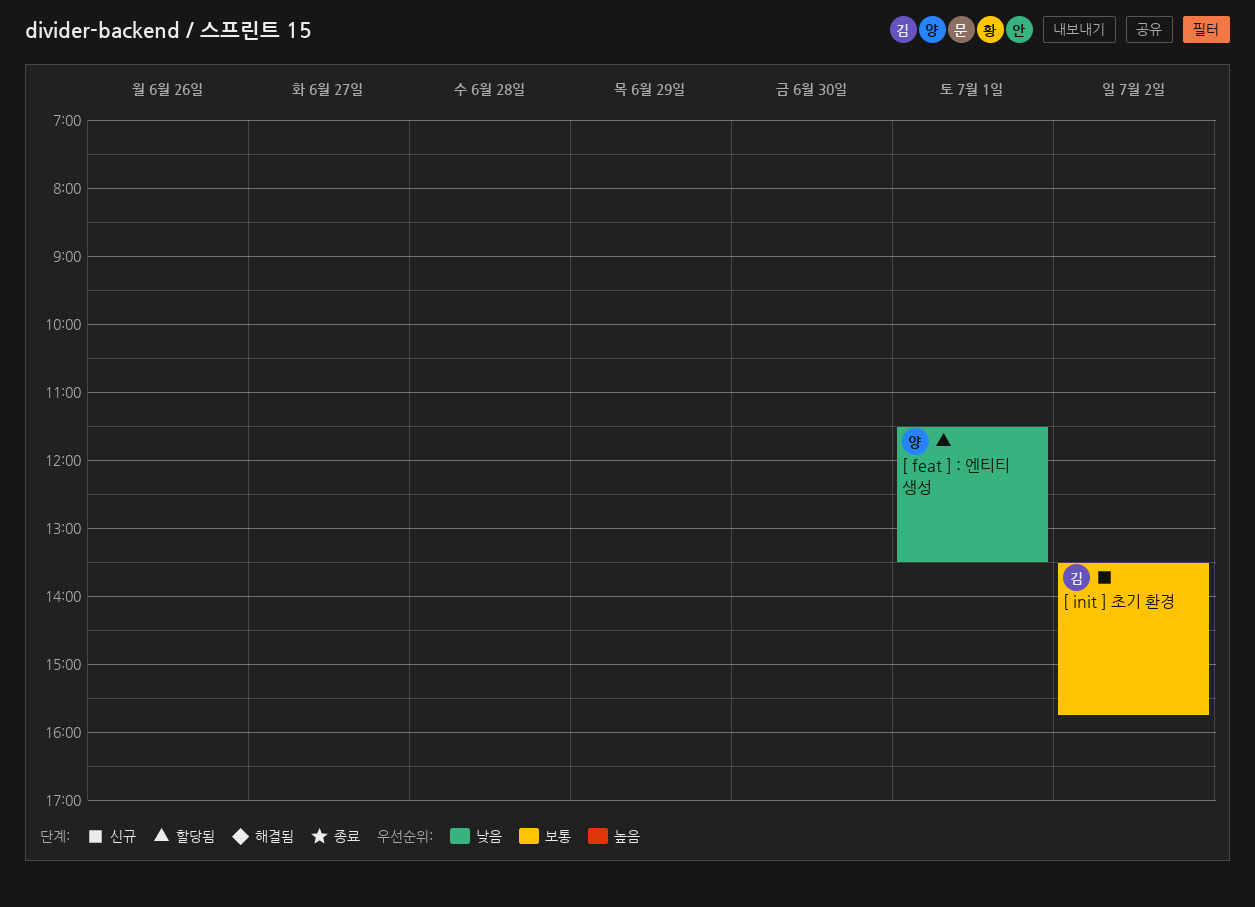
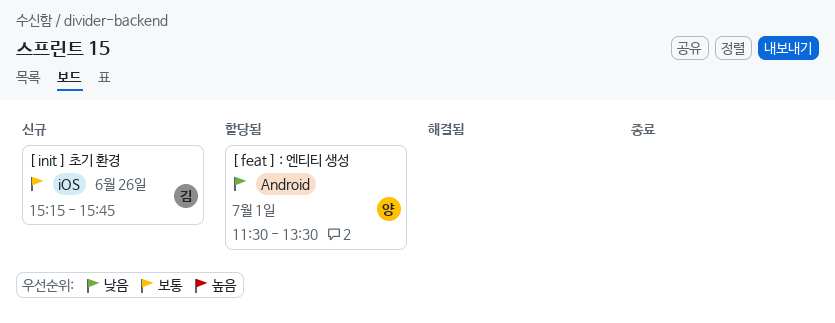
[ init ] 초기 환경, day: Jul 2 -> Jun 26
[ init ] 초기 환경, begins: 13:30 -> 15:15

